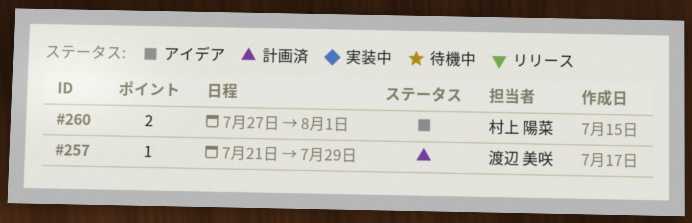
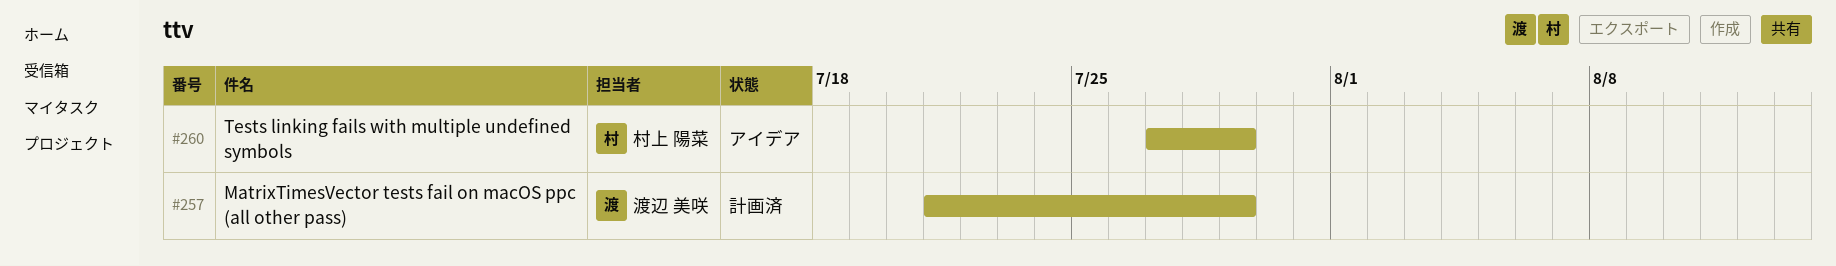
#260, due: Aug 1 -> Jul 29

